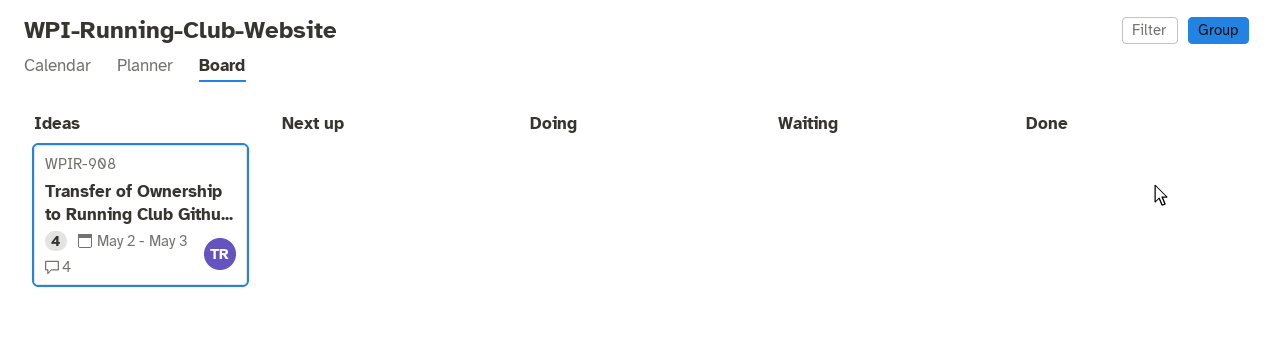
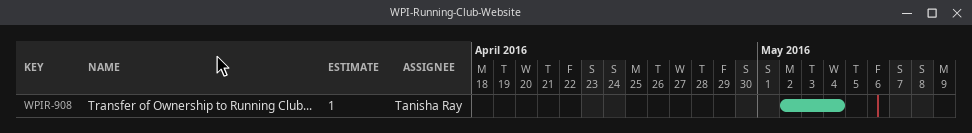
WPIR-908, estimate: 4 -> 1
WPIR-908, due: May 3 -> May 4

